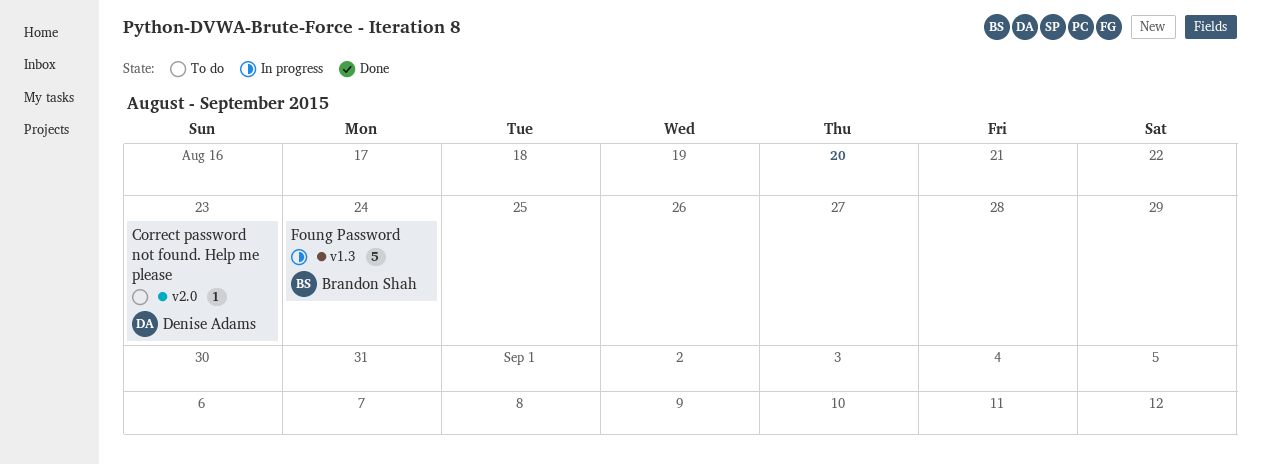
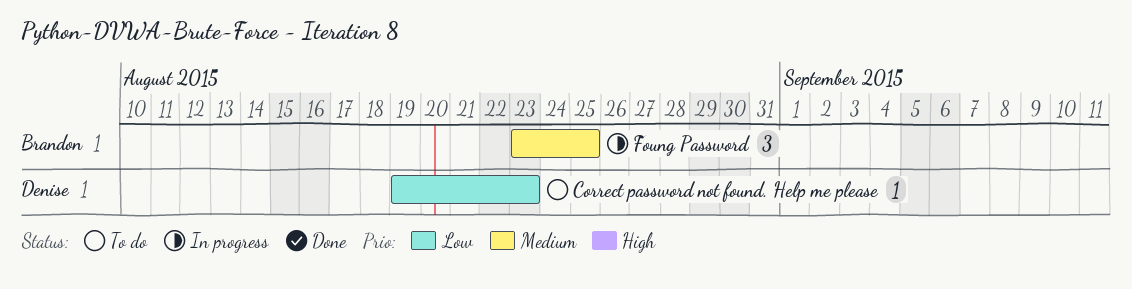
Foung Password, estimate: 5 -> 3
Foung Password, due: Aug 24 -> Aug 25

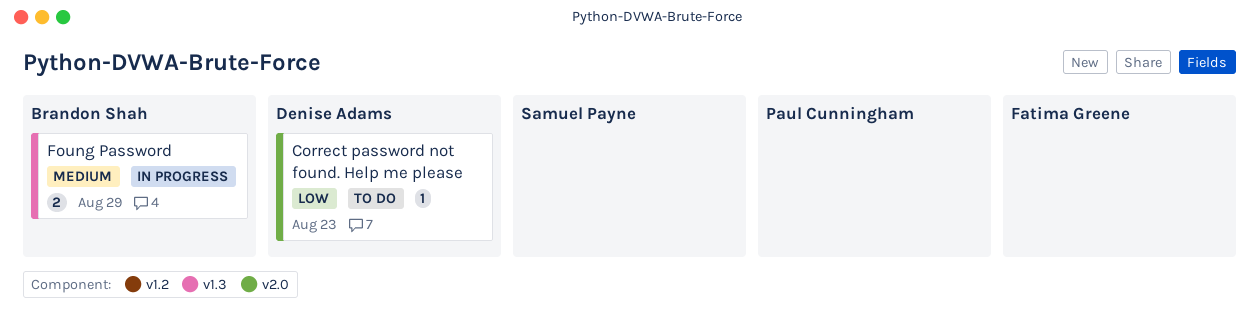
Foung Password, estimate: 3 -> 2
Foung Password, due: Aug 25 -> Aug 29

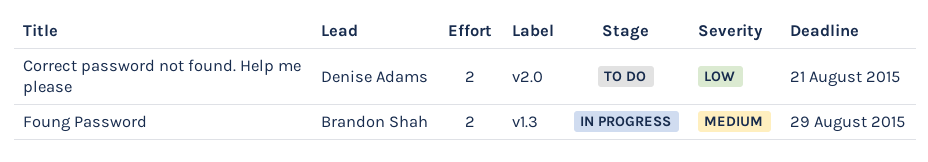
Correct password not found. Help me please, estimate: 1 -> 2
Correct password not found. Help me please, due: Aug 23 -> Aug 21

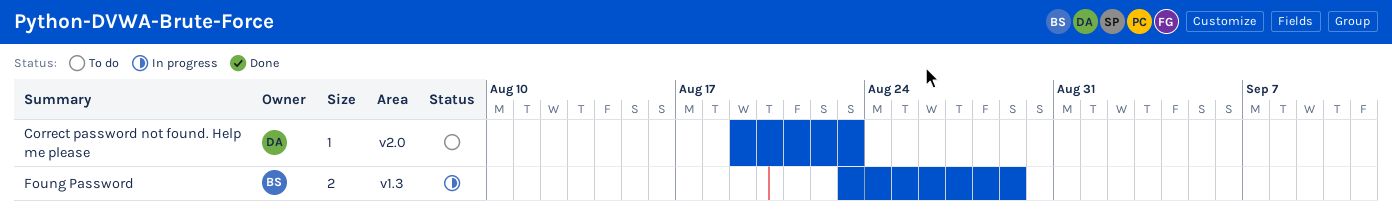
Correct password not found. Help me please, estimate: 2 -> 1
Correct password not found. Help me please, due: Aug 21 -> Aug 23

